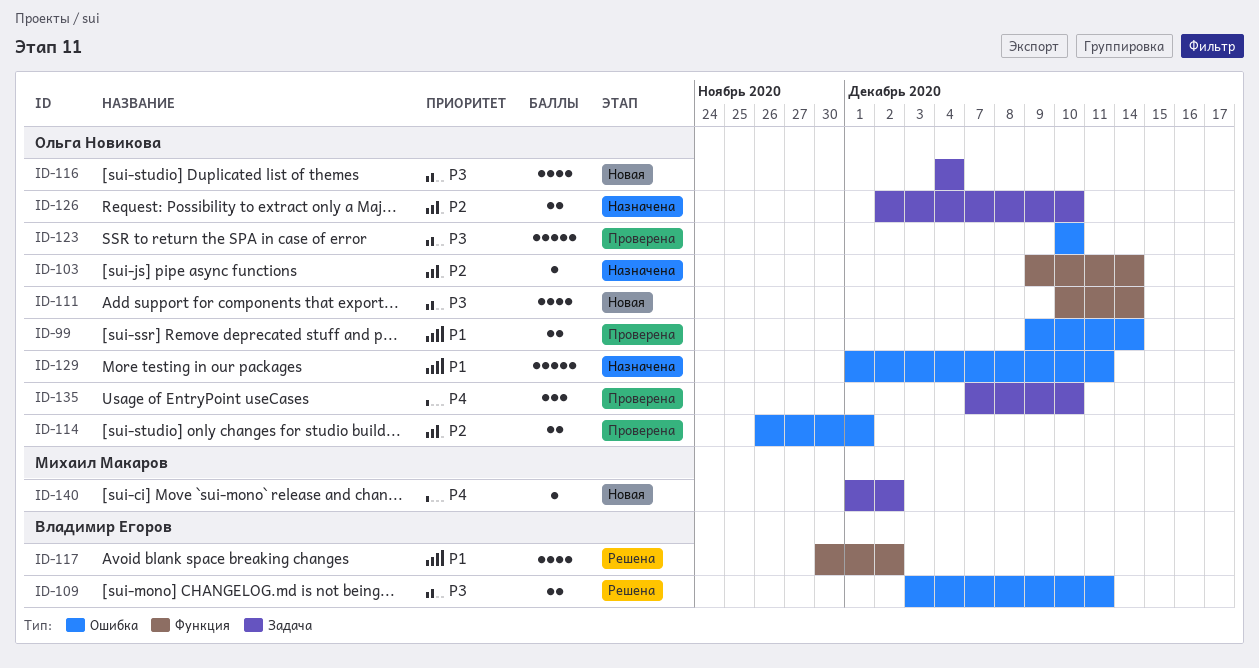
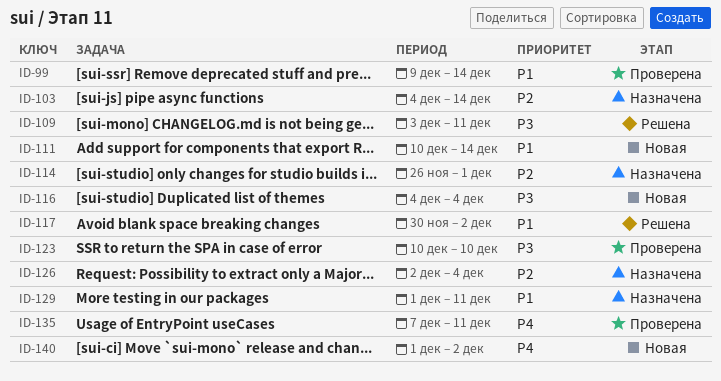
ID-103, start: Dec 9 -> Dec 4
ID-111, priority: P3 -> P1
ID-114, status: Проверена -> Назначена
ID-126, due: Dec 10 -> Dec 4
ID-135, due: Dec 10 -> Dec 11

